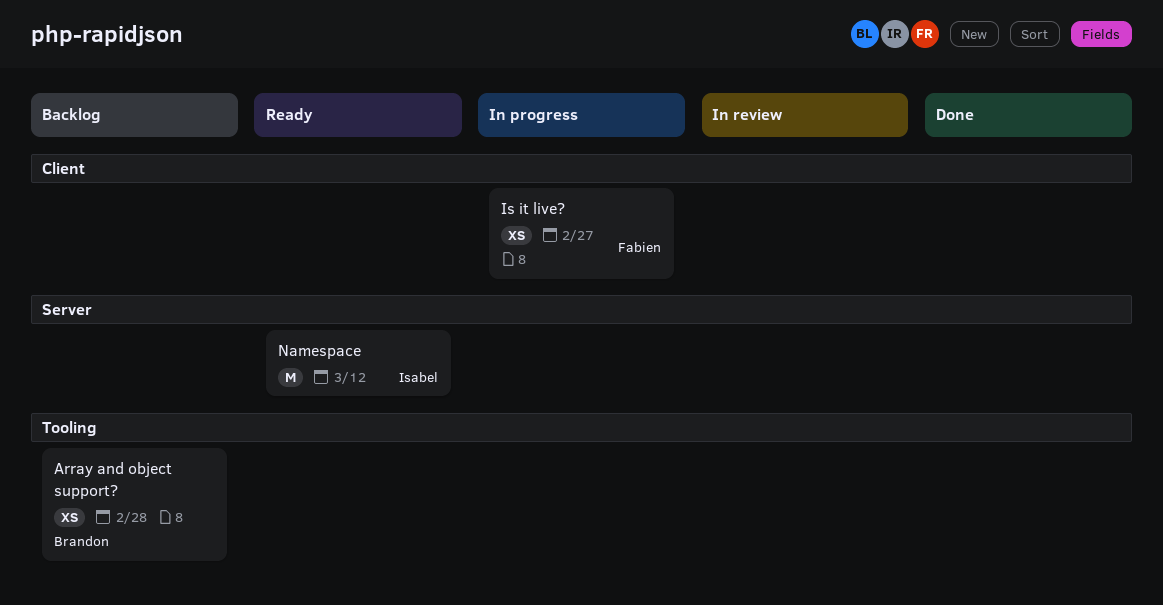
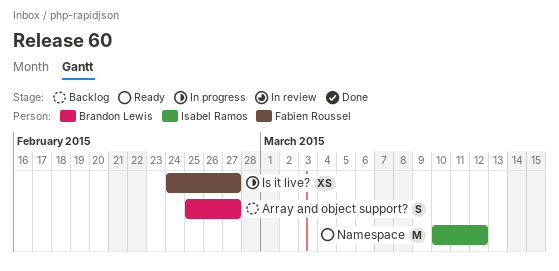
Array and object support?, estimate: XS -> S
Array and object support?, due: Feb 28 -> Feb 27

